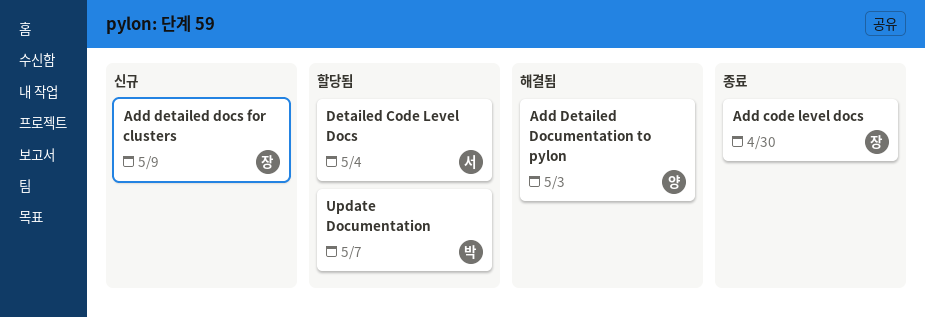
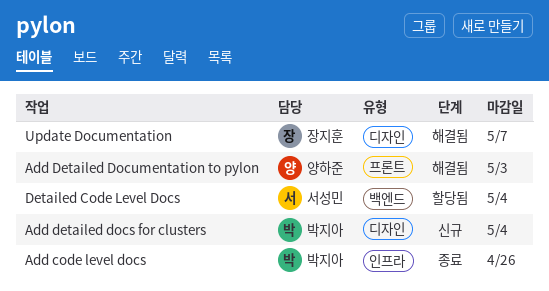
Add code level docs, owner: 장지훈 -> 박지아
Add code level docs, due: Apr 30 -> Apr 26
Add detailed docs for clusters, owner: 장지훈 -> 박지아
Add detailed docs for clusters, due: May 9 -> May 4
Update Documentation, status: 할당됨 -> 해결됨
Update Documentation, owner: 박지아 -> 장지훈

